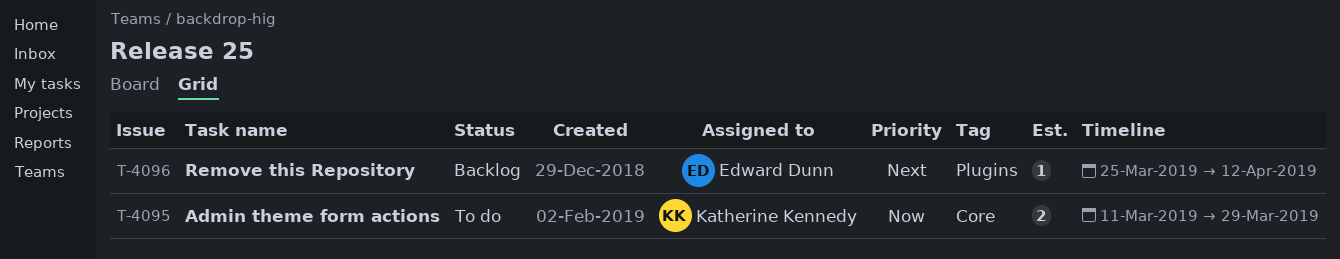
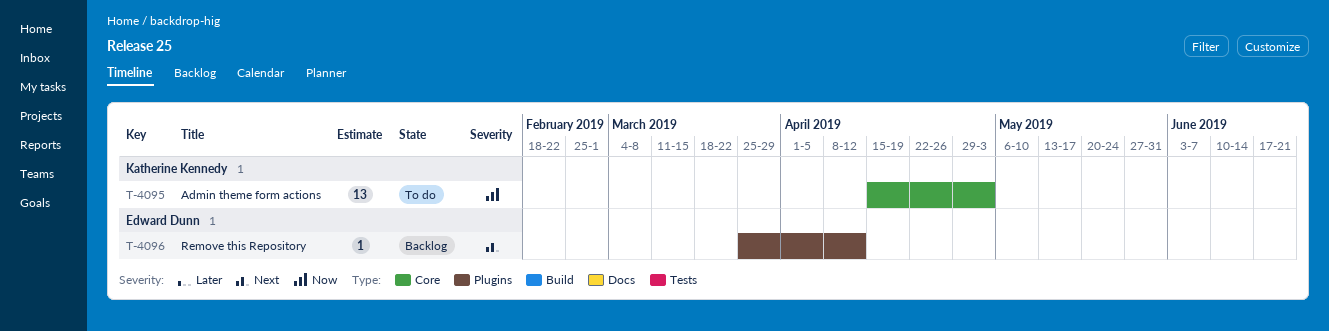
T-4095, estimate: 2 -> 13
T-4095, start: Mar 11 -> Apr 15
T-4095, due: Mar 29 -> May 3

